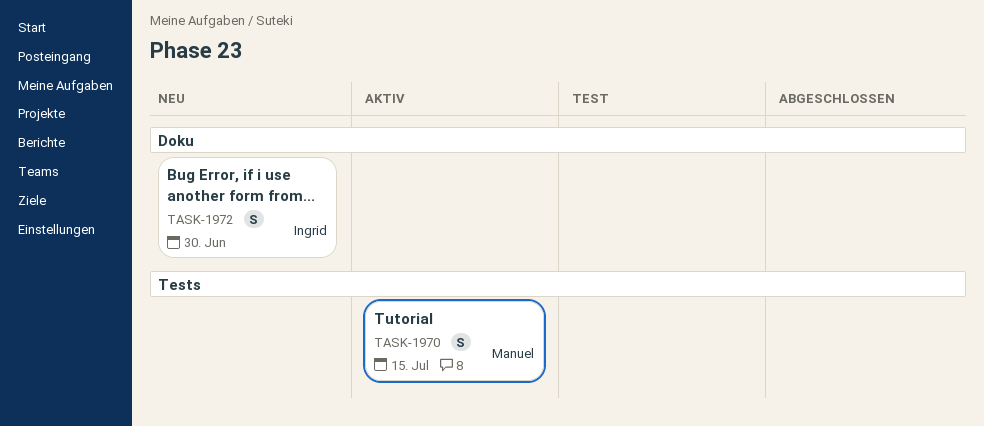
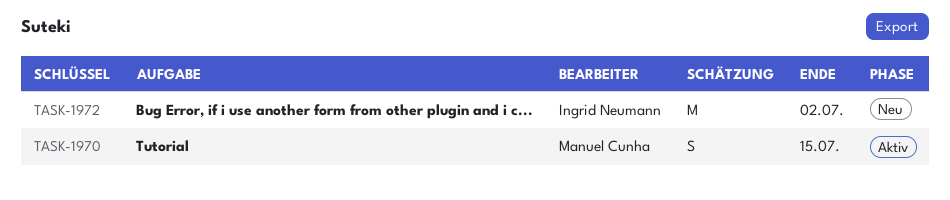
TASK-1972, estimate: S -> M
TASK-1972, due: Jun 30 -> Jul 2

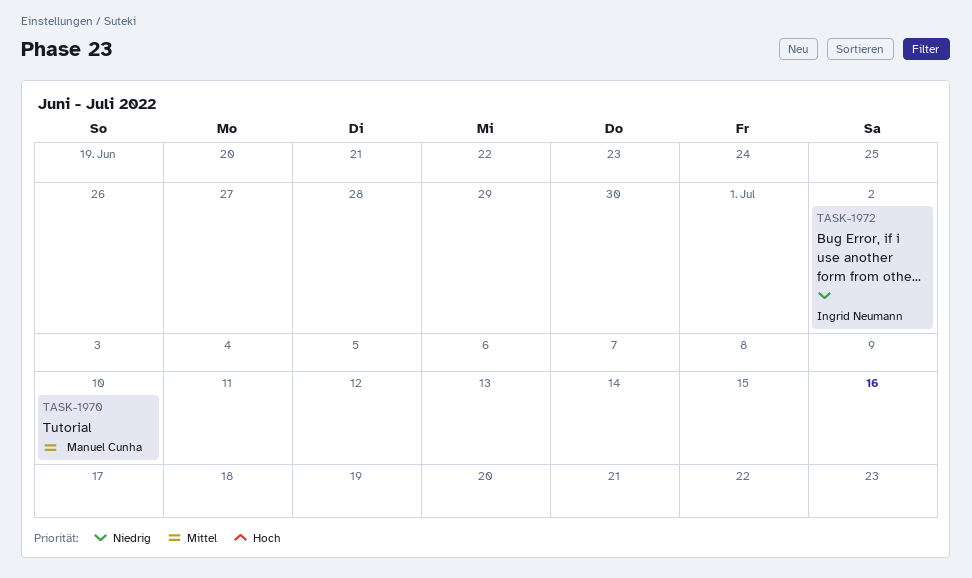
TASK-1970, due: Jul 15 -> Jul 10

